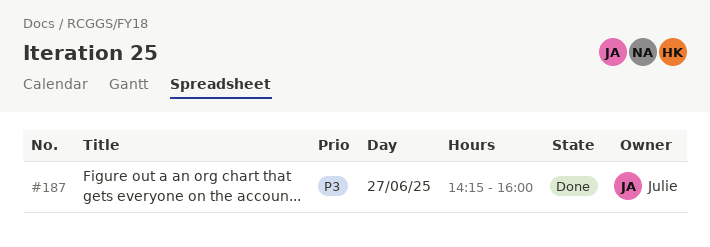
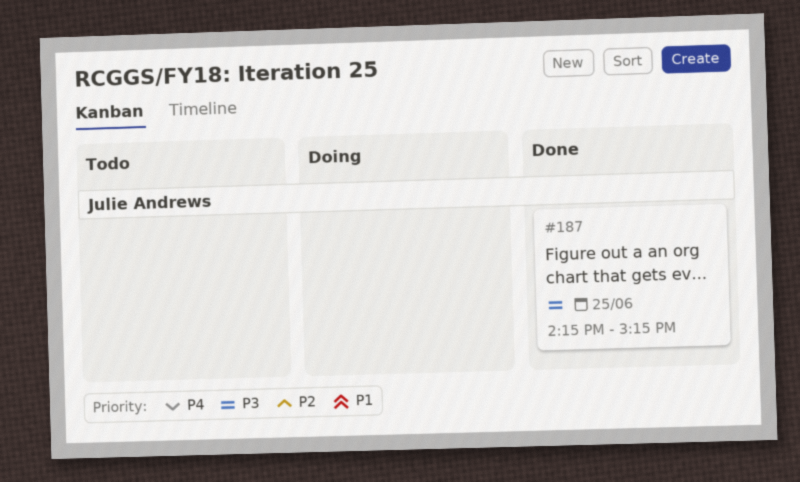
#187, day: Jun 27 -> Jun 25
#187, ends: 16:00 -> 15:15

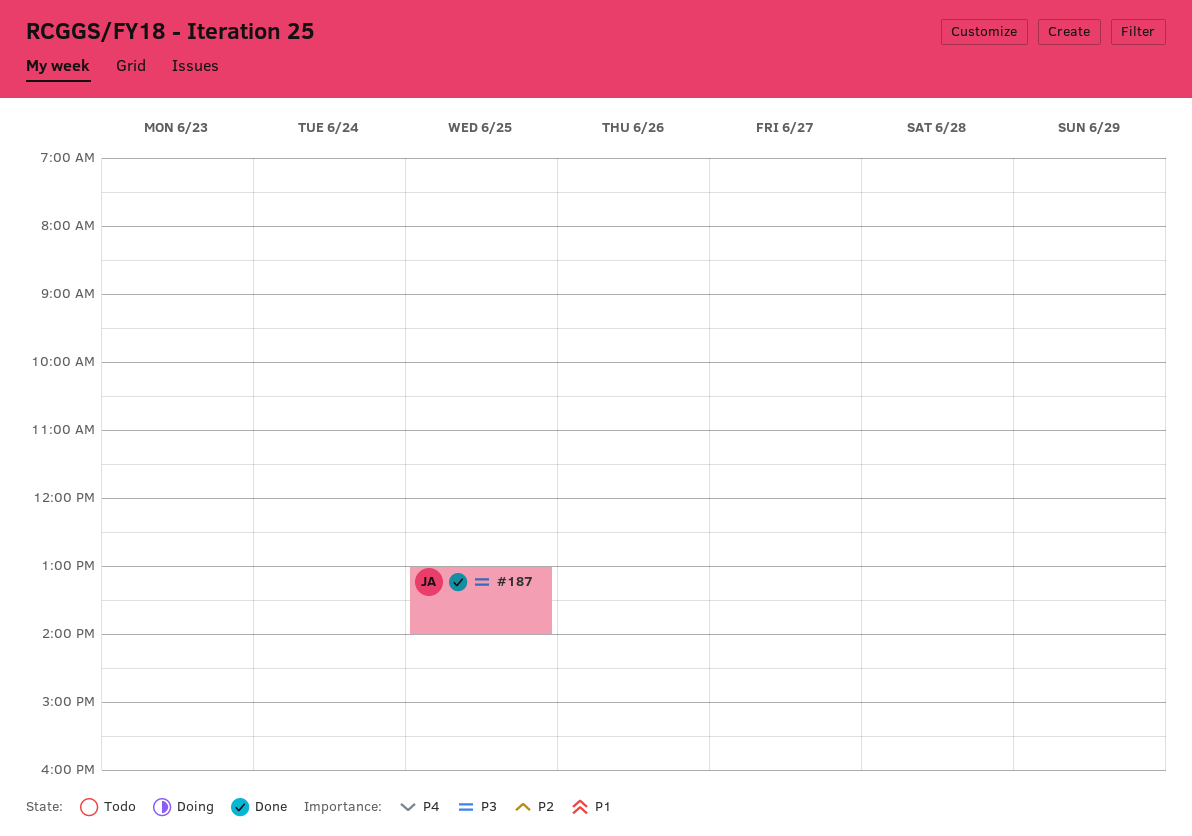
#187, begins: 14:15 -> 13:00
#187, ends: 15:15 -> 14:00

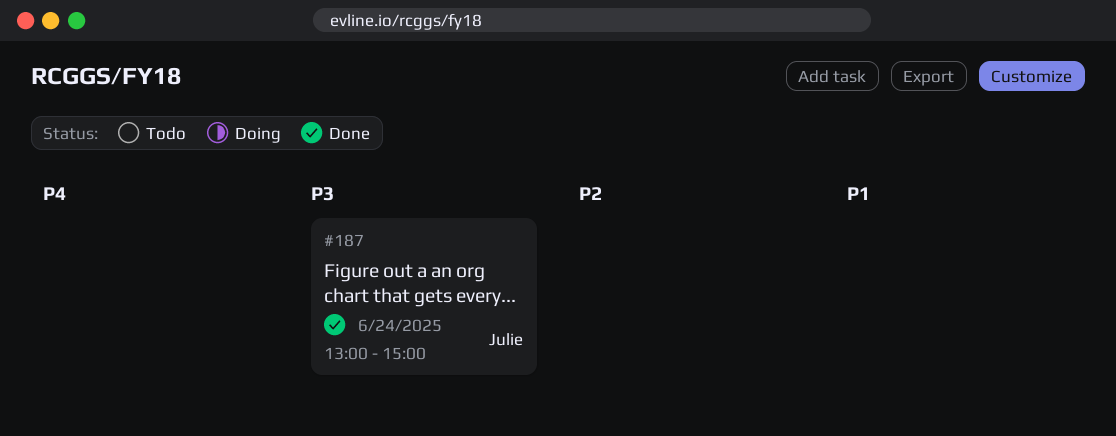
#187, day: Jun 25 -> Jun 24
#187, ends: 14:00 -> 15:00

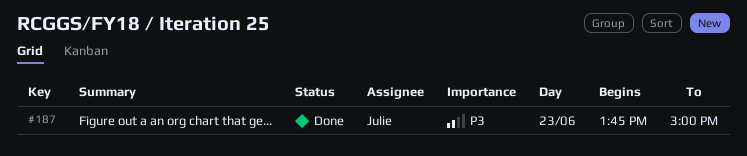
#187, day: Jun 24 -> Jun 23
#187, begins: 13:00 -> 13:45

